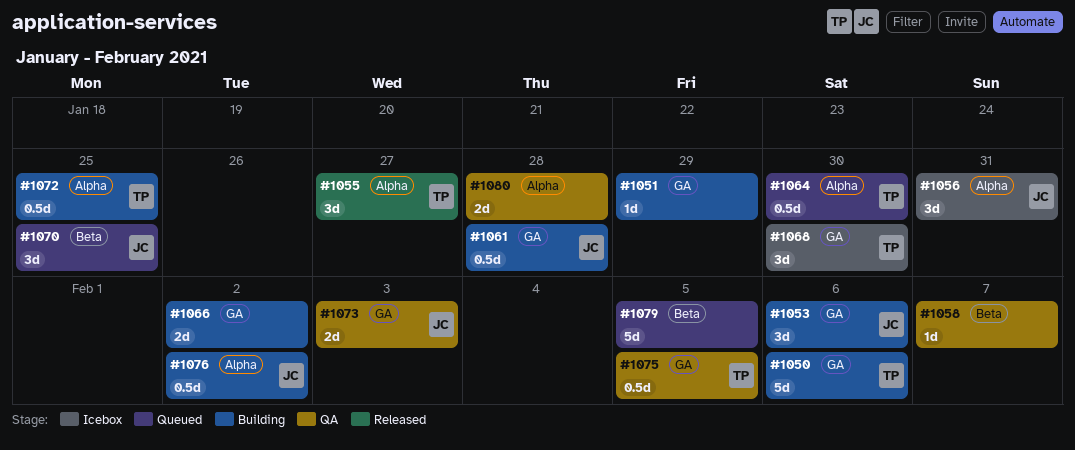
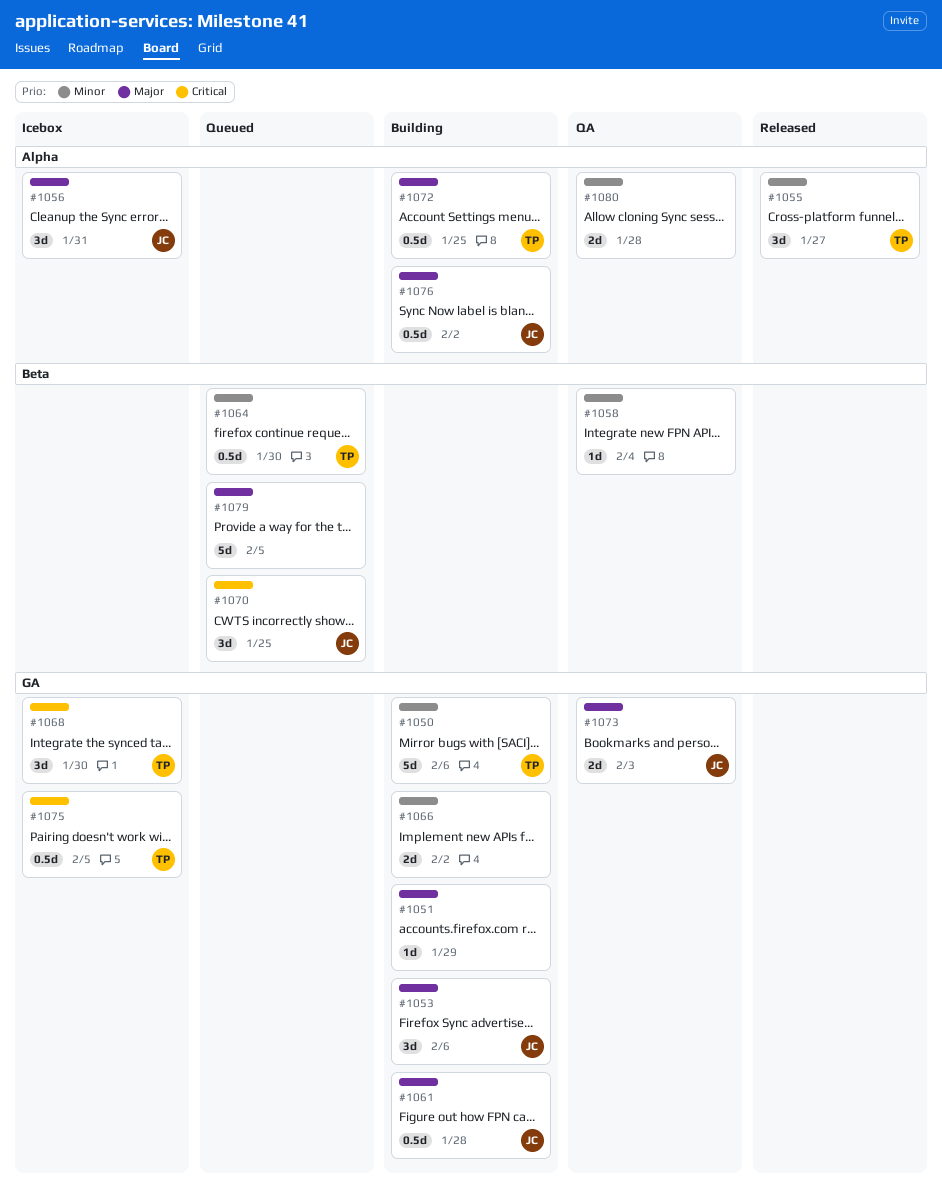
#1058, due: Feb 7 -> Feb 4
#1064, label: Alpha -> Beta
#1075, status: QA -> Icebox

